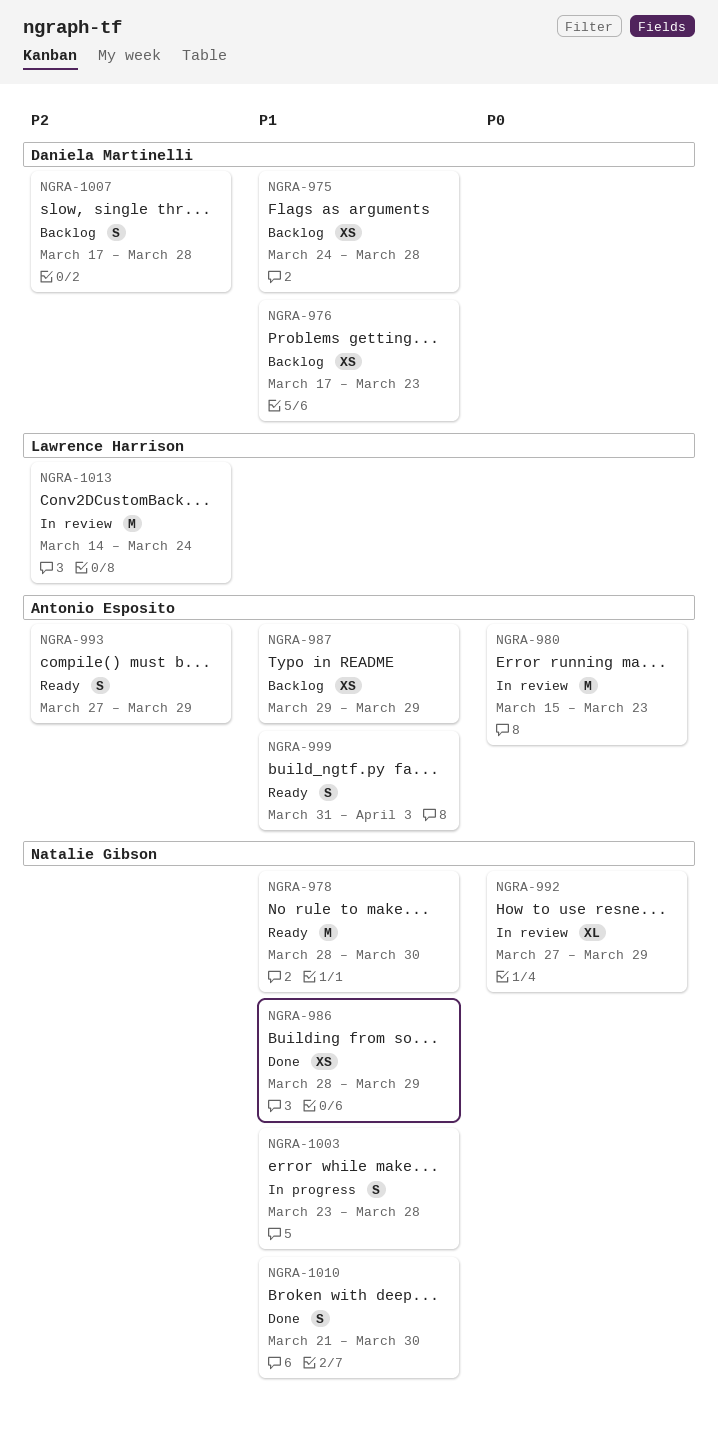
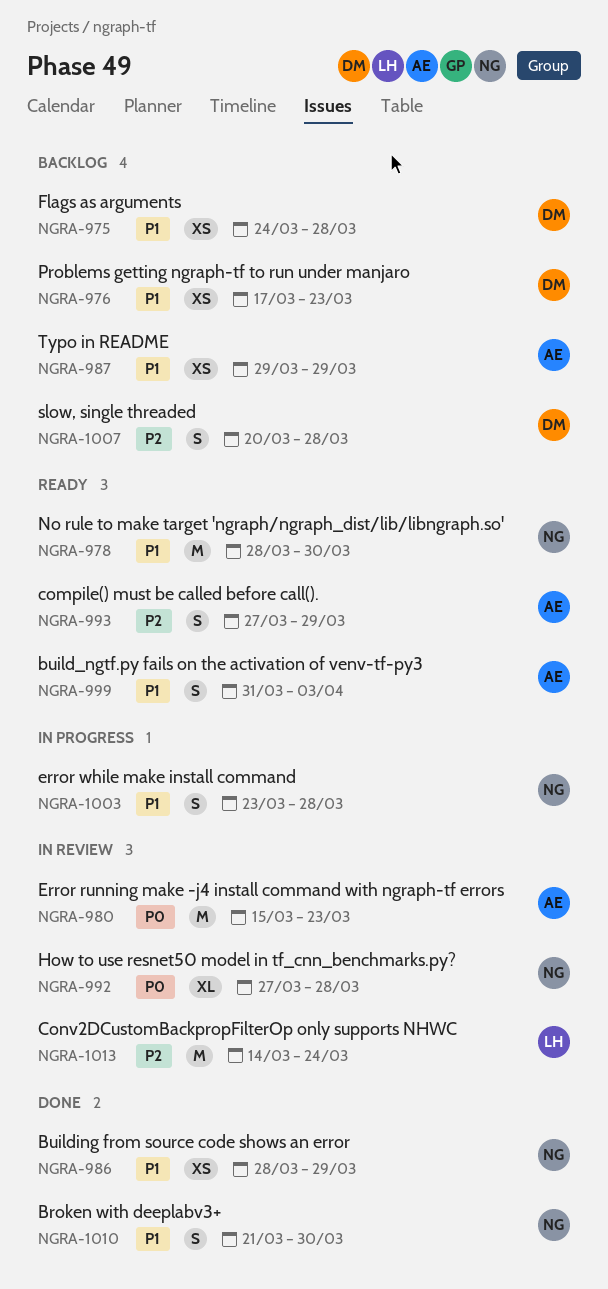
NGRA-992, due: Mar 29 -> Mar 28
NGRA-1007, start: Mar 17 -> Mar 20

